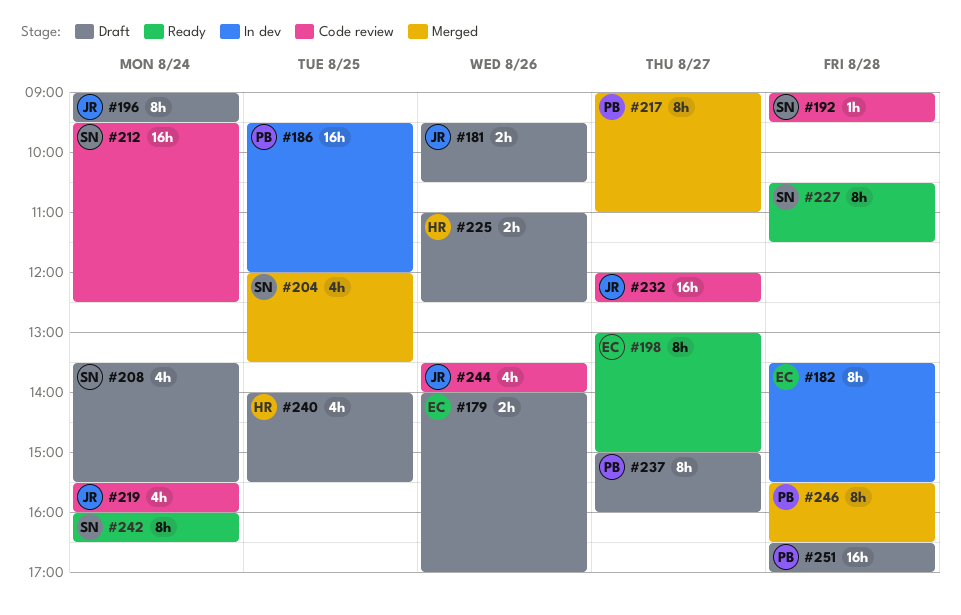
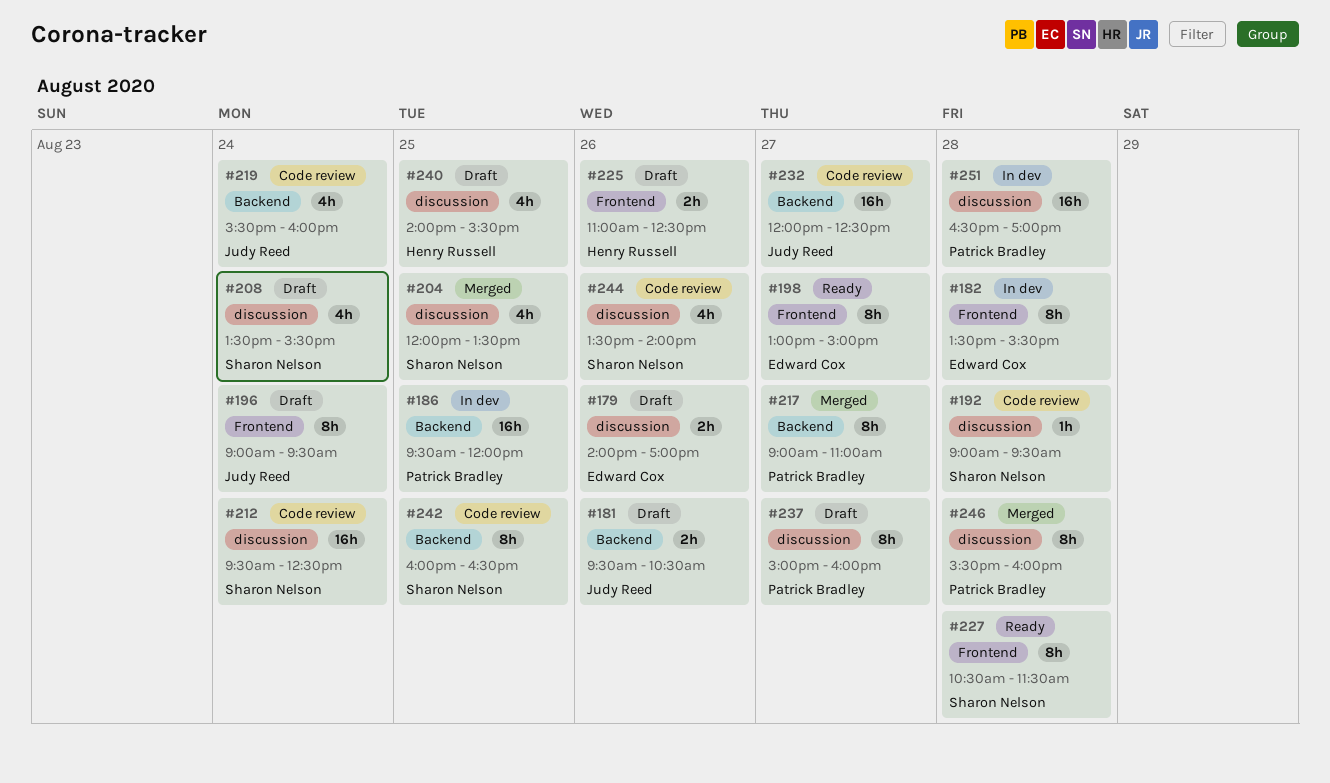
#242, status: Ready -> Code review
#242, day: Aug 24 -> Aug 25
#244, owner: Judy Reed -> Sharon Nelson
#246, ends: 16:30 -> 16:00
#251, status: Draft -> In dev

